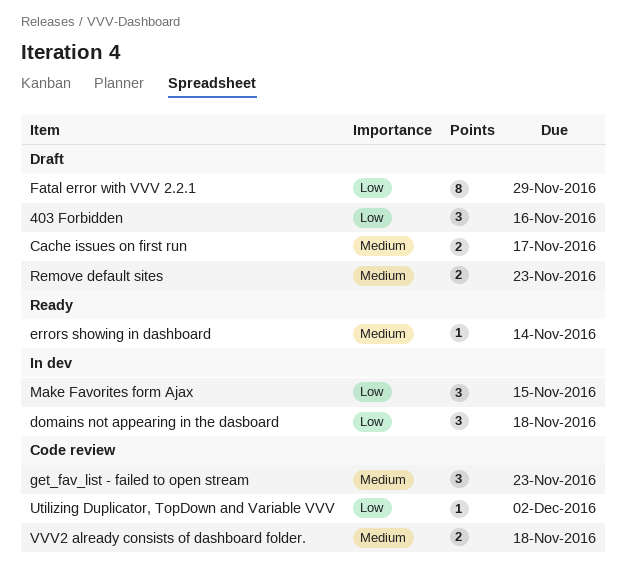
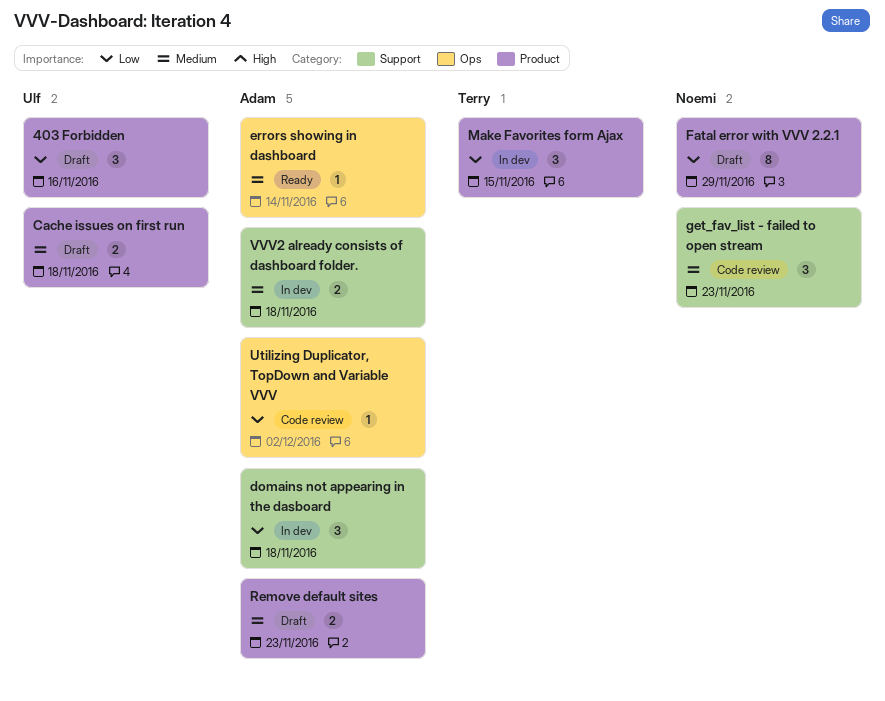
Cache issues on first run, due: Nov 17 -> Nov 18
VVV2 already consists of dashboard folder., status: Code review -> In dev

